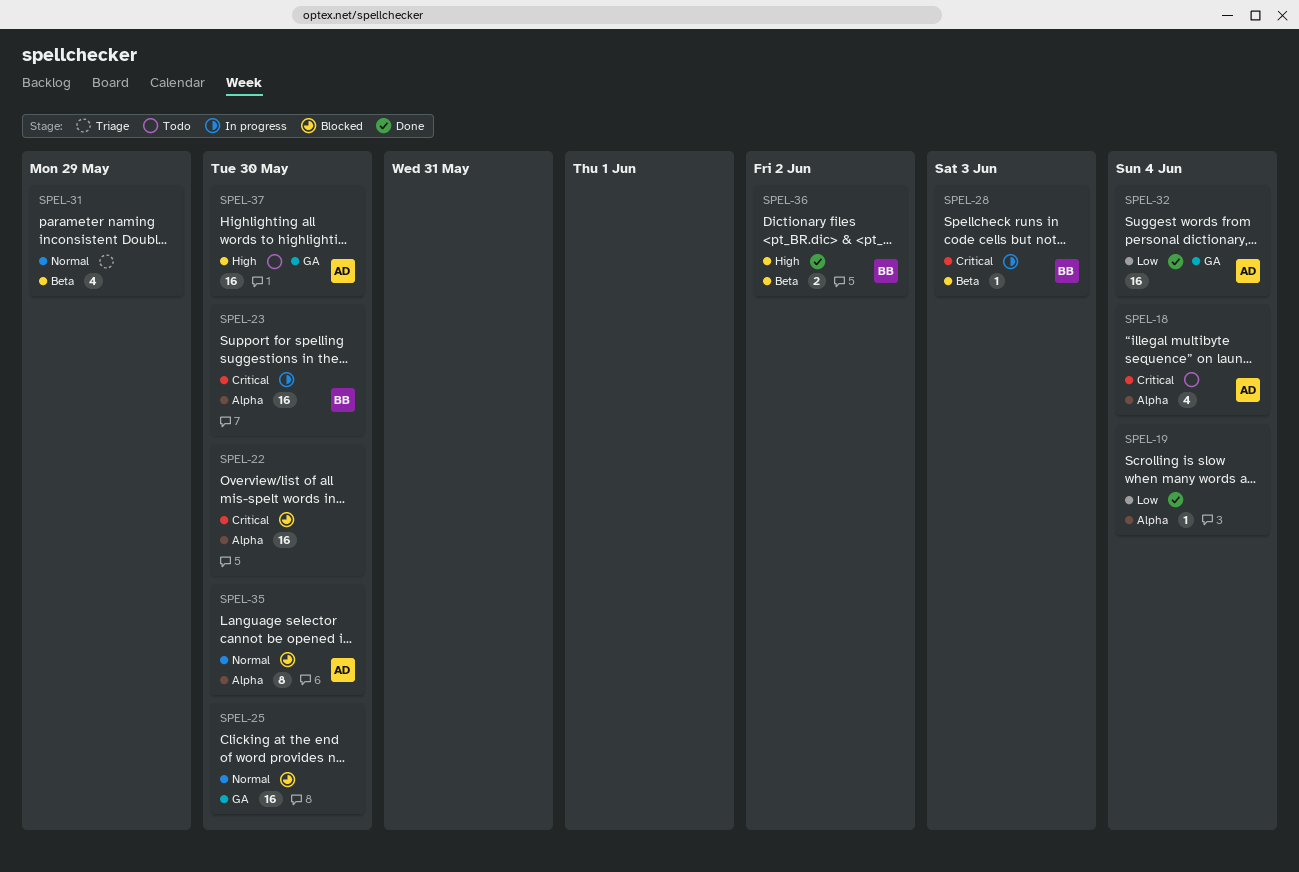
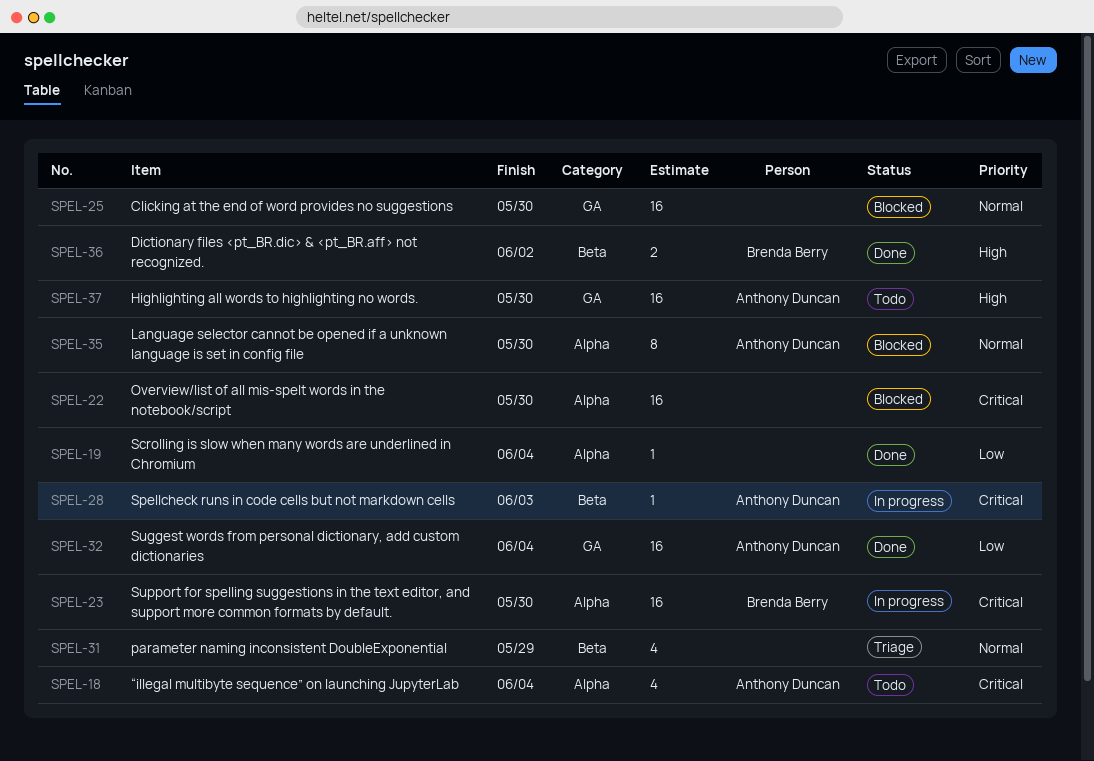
SPEL-28, owner: Brenda Berry -> Anthony Duncan

